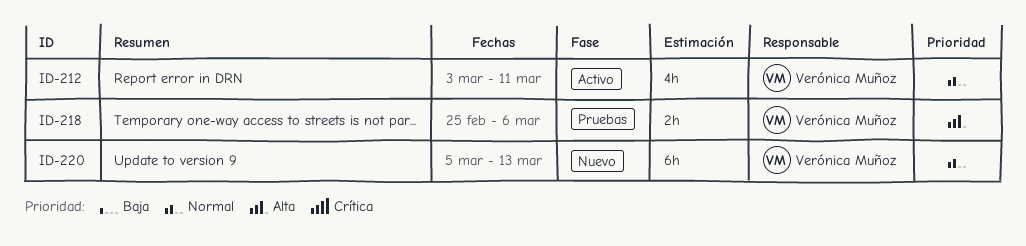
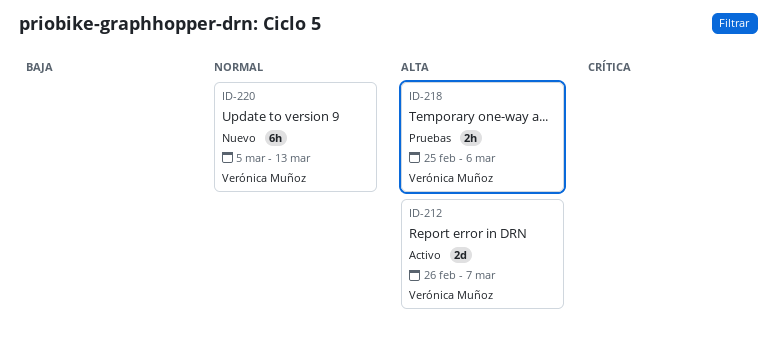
ID-212, priority: Normal -> Alta
ID-212, estimate: 4h -> 2d
ID-212, start: Mar 3 -> Feb 26
ID-212, due: Mar 11 -> Mar 7

